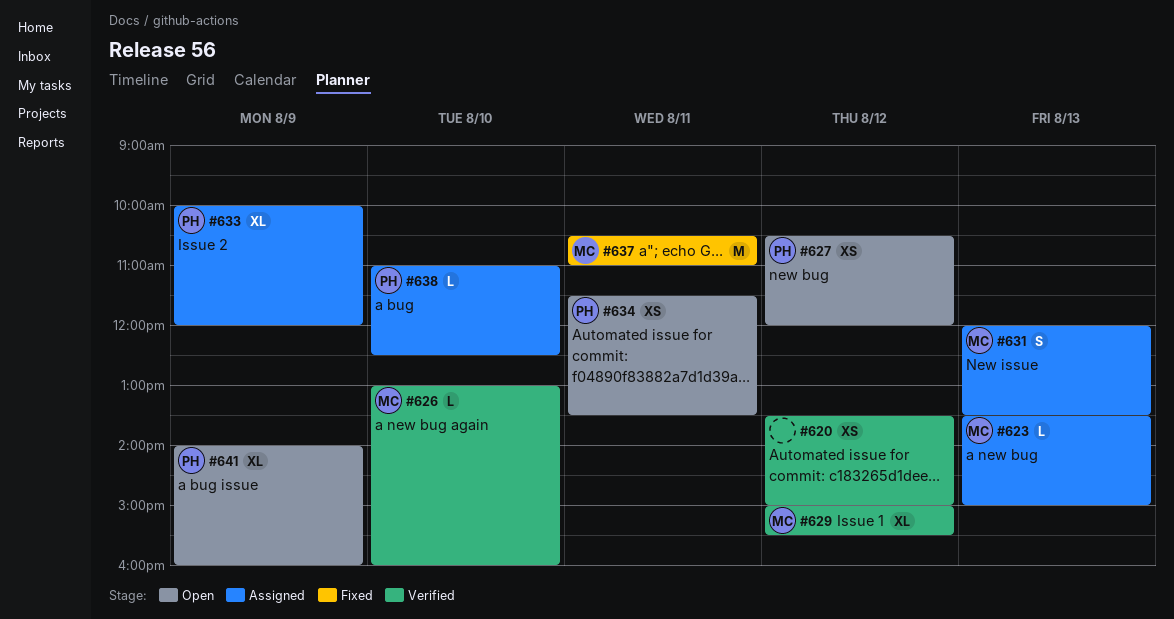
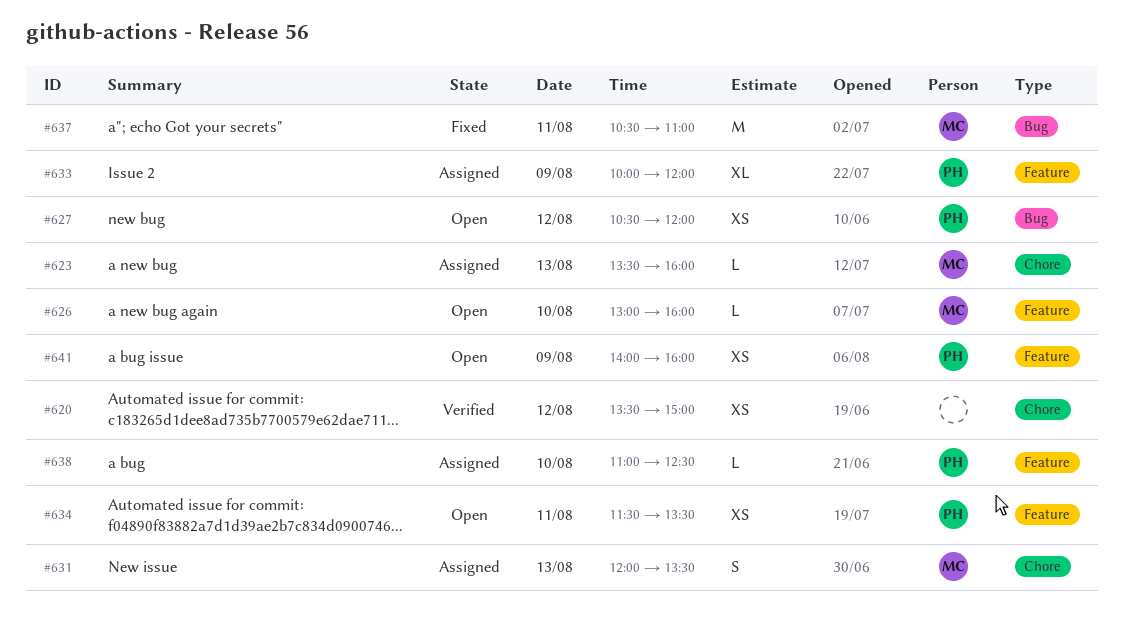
#623, ends: 15:00 -> 16:00
#626, status: Verified -> Open
#629: present -> none
#641, estimate: XL -> XS

